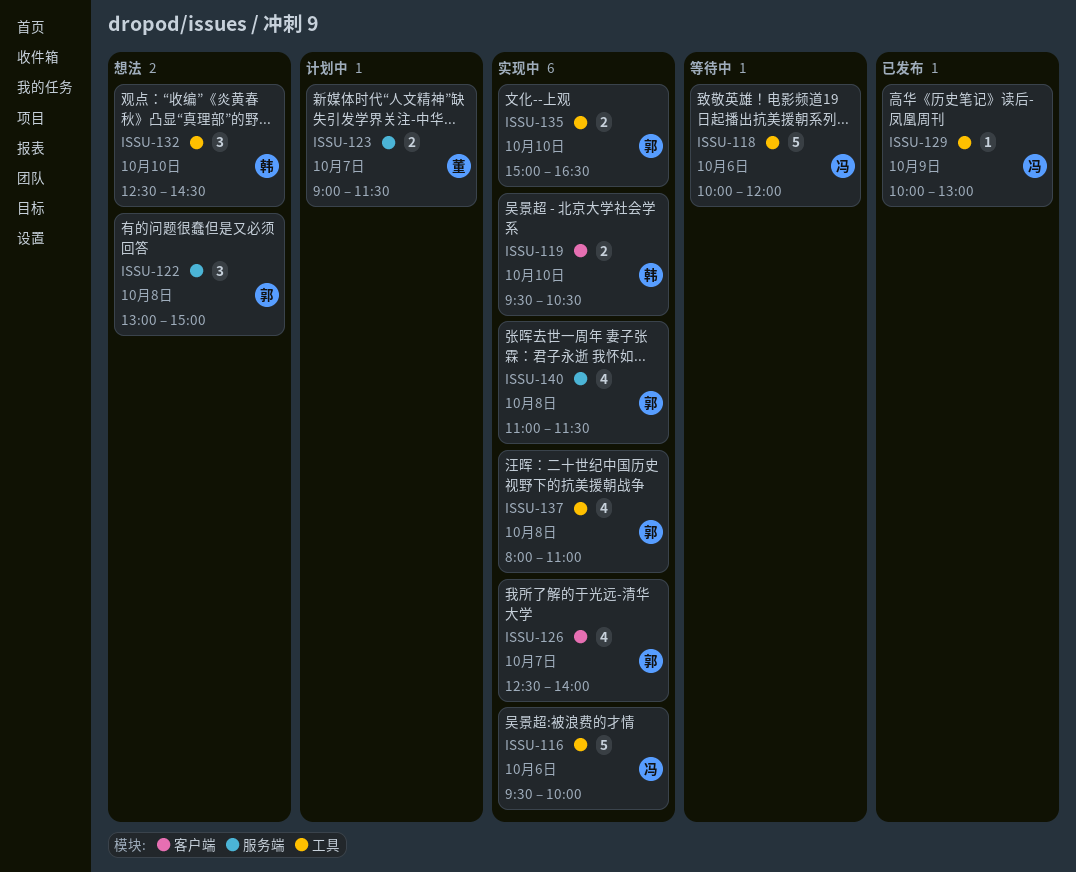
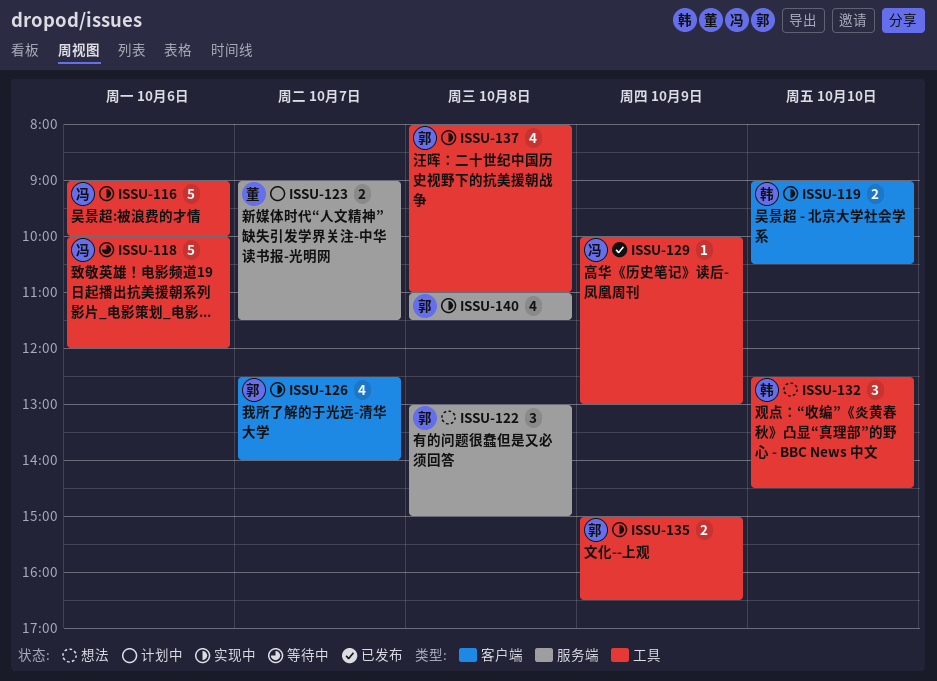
ISSU-116, begins: 09:30 -> 09:00
ISSU-119, begins: 09:30 -> 09:00
ISSU-135, day: Oct 10 -> Oct 9

